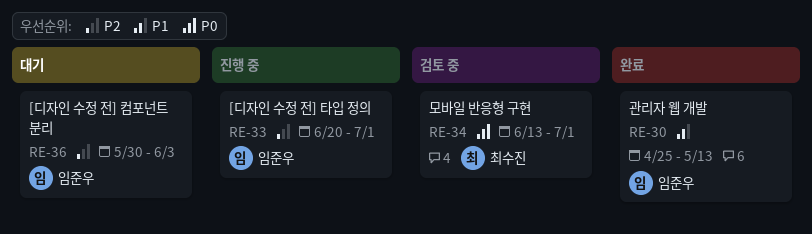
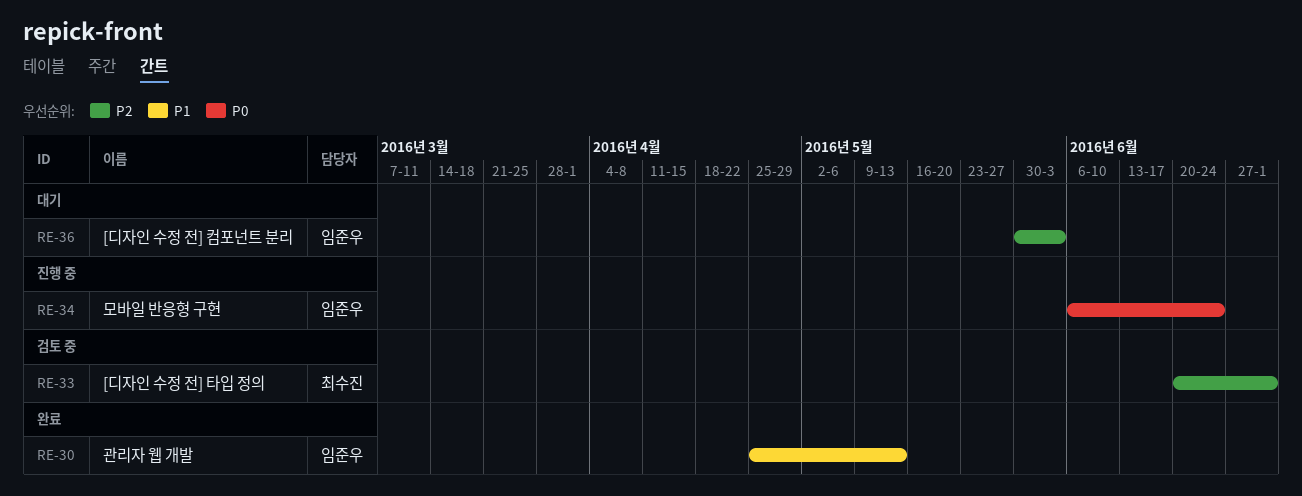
RE-33, status: 진행 중 -> 검토 중
RE-33, owner: 임준우 -> 최수진
RE-34, status: 검토 중 -> 진행 중
RE-34, owner: 최수진 -> 임준우
RE-34, start: Jun 13 -> Jun 6
RE-34, due: Jul 1 -> Jun 24

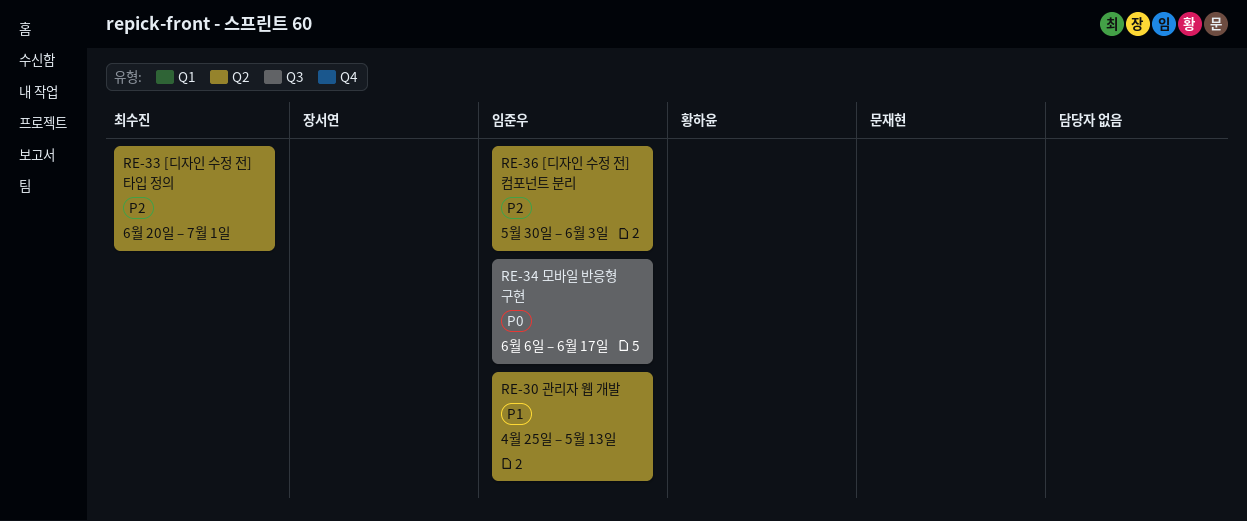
RE-34, due: Jun 24 -> Jun 17

